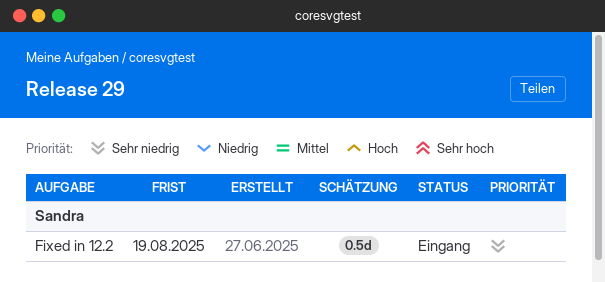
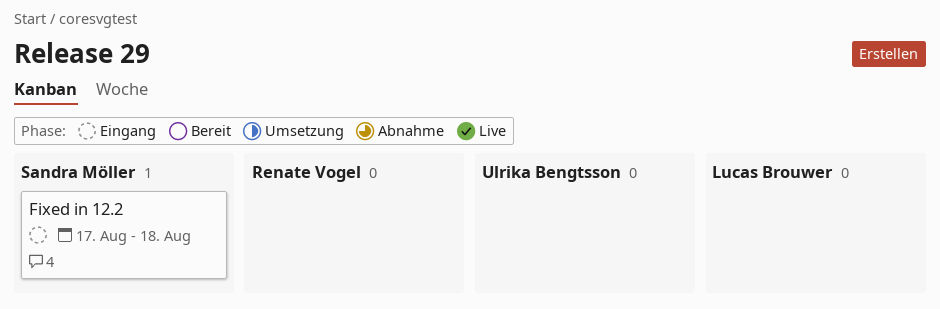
Fixed in 12.2, due: Aug 19 -> Aug 18

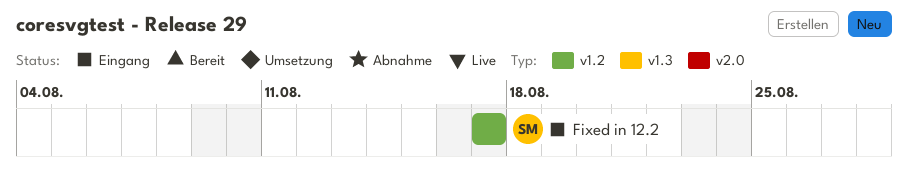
Fixed in 12.2, due: Aug 18 -> Aug 17

